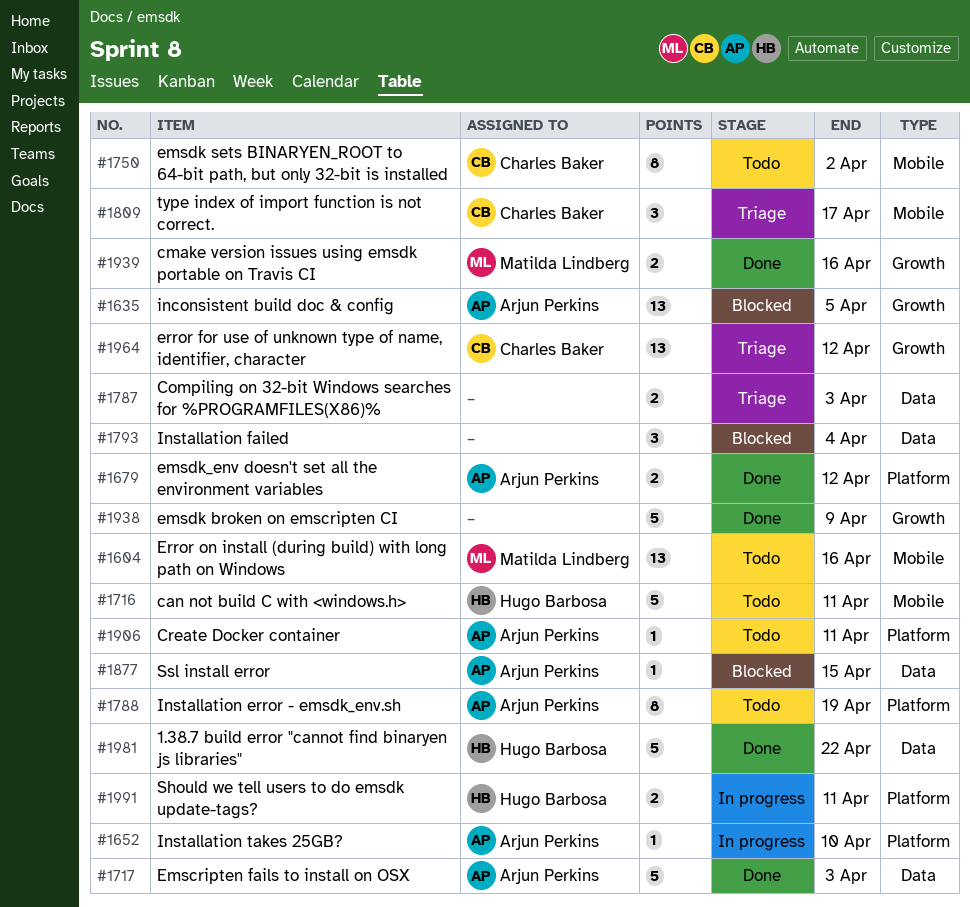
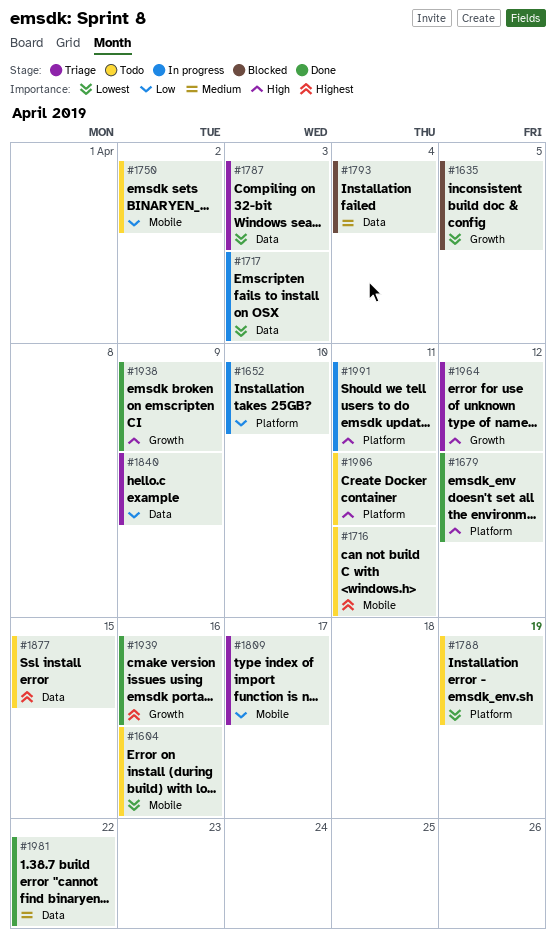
#1717, status: Done -> In progress
#1840: none -> present
#1877, status: Blocked -> Todo

